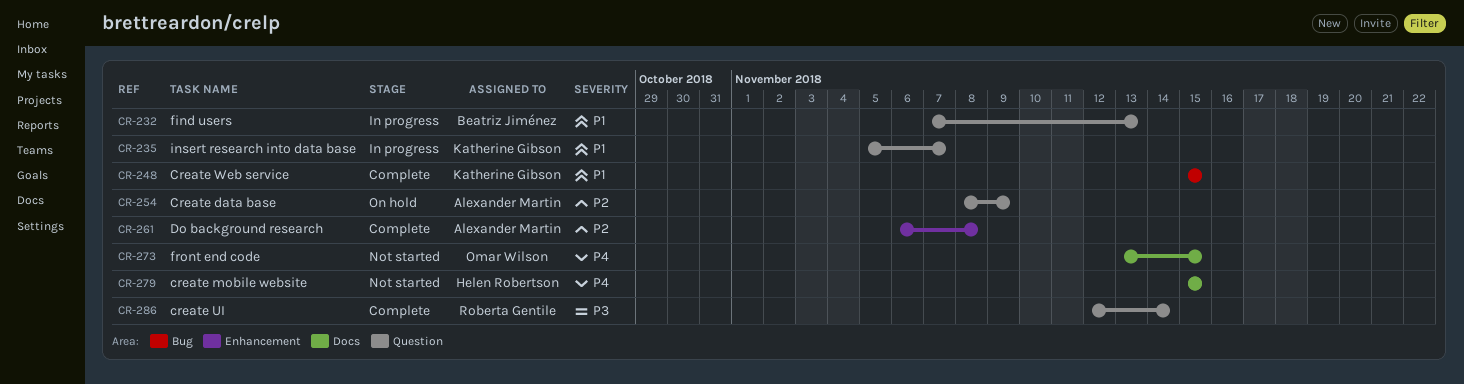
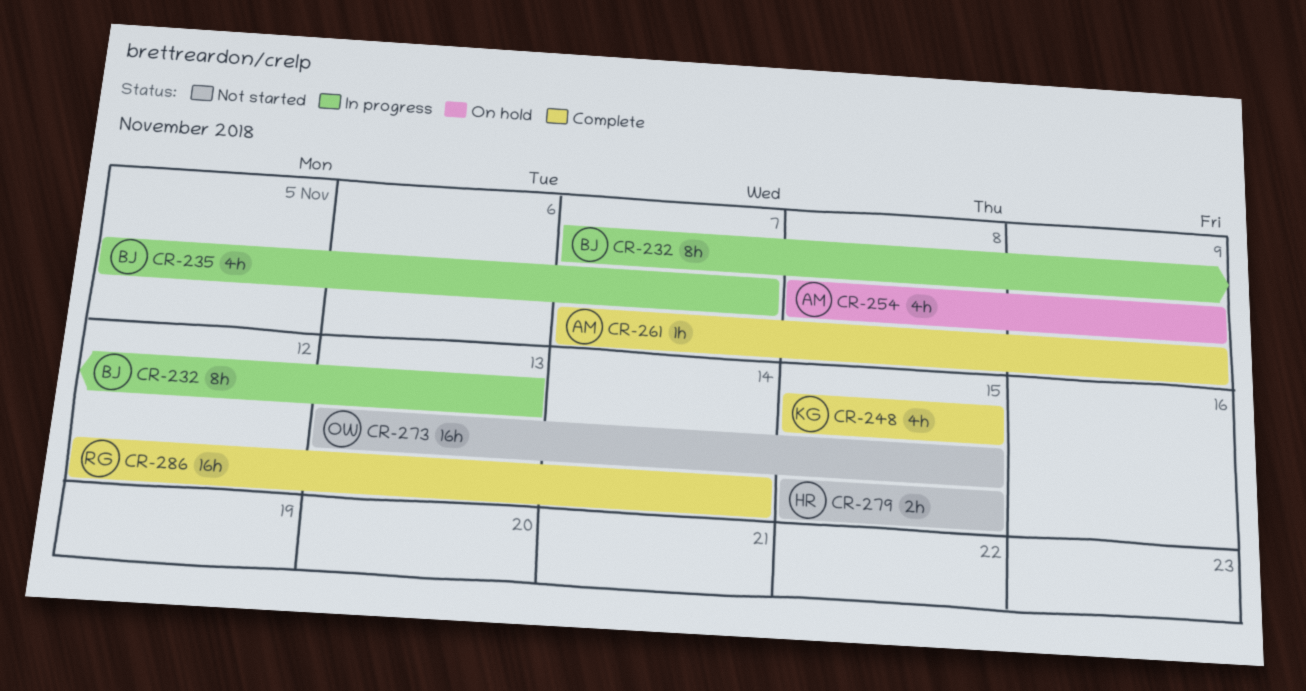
CR-235, owner: Katherine Gibson -> Beatriz Jiménez
CR-261, start: Nov 6 -> Nov 7
CR-261, due: Nov 8 -> Nov 9

